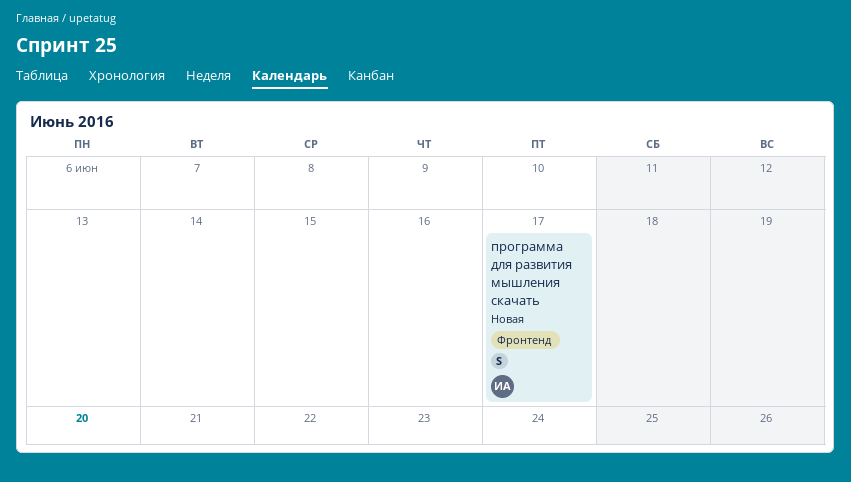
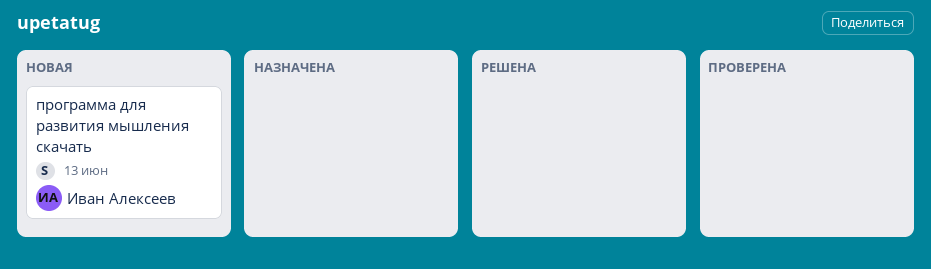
программа для развития мышления скачать, due: Jun 17 -> Jun 13

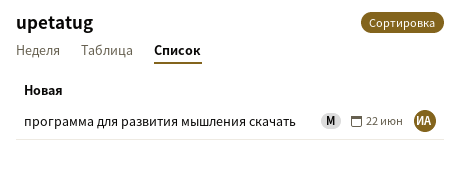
программа для развития мышления скачать, estimate: S -> M
программа для развития мышления скачать, due: Jun 13 -> Jun 22

